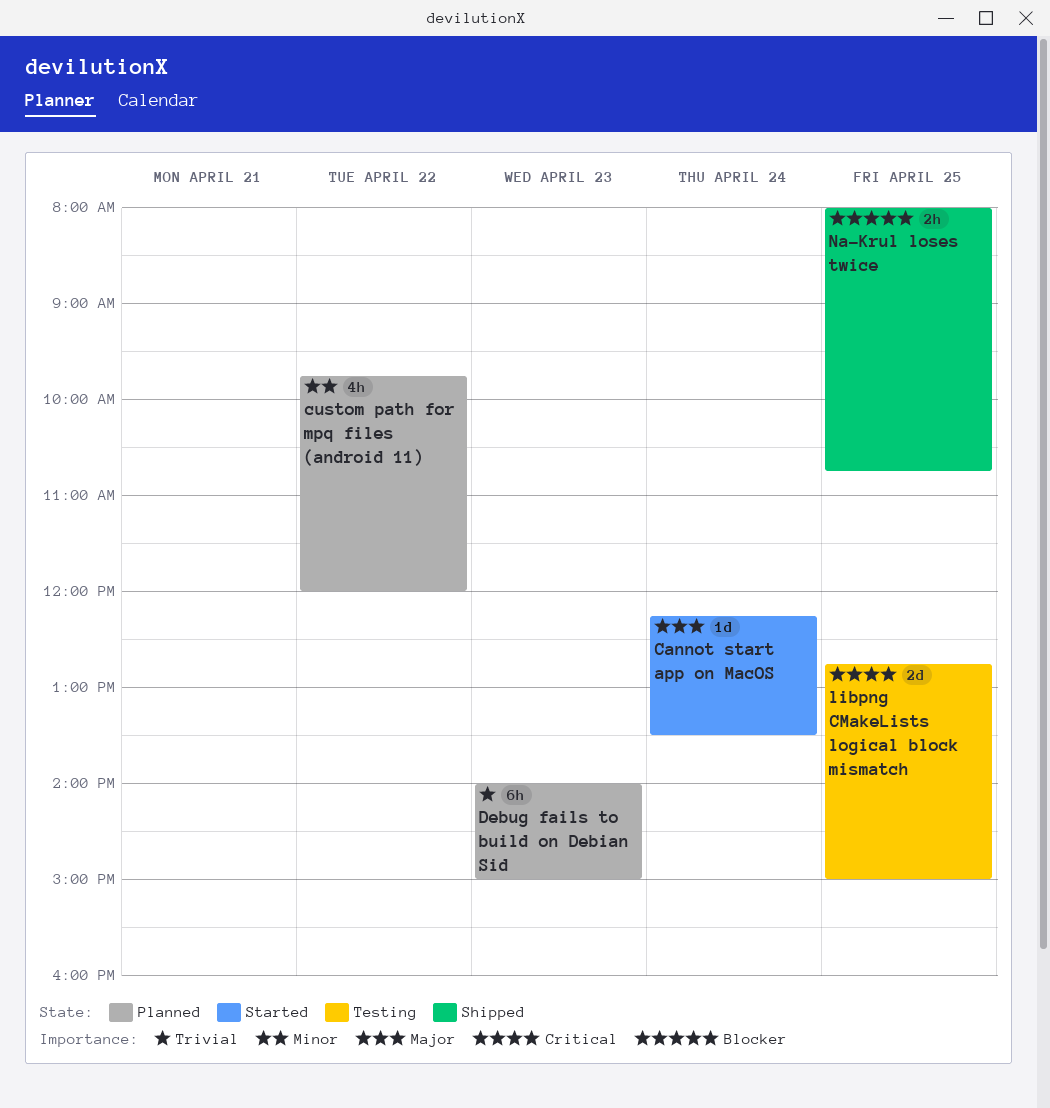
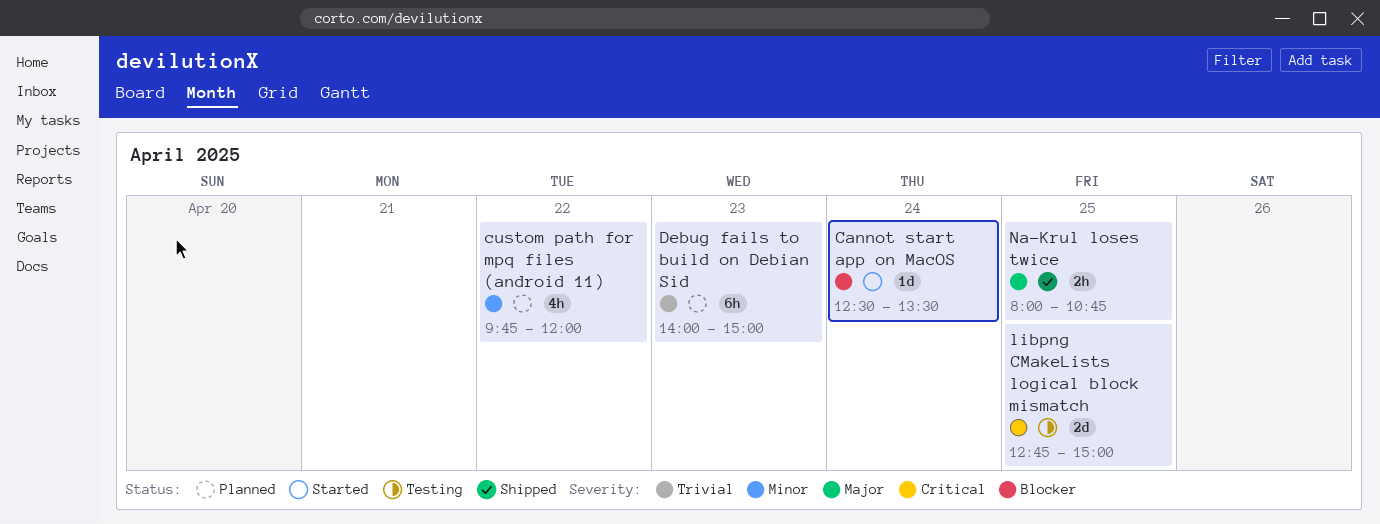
Cannot start app on MacOS, priority: Major -> Blocker
Cannot start app on MacOS, begins: 12:15 -> 12:30
Na-Krul loses twice, priority: Blocker -> Major

